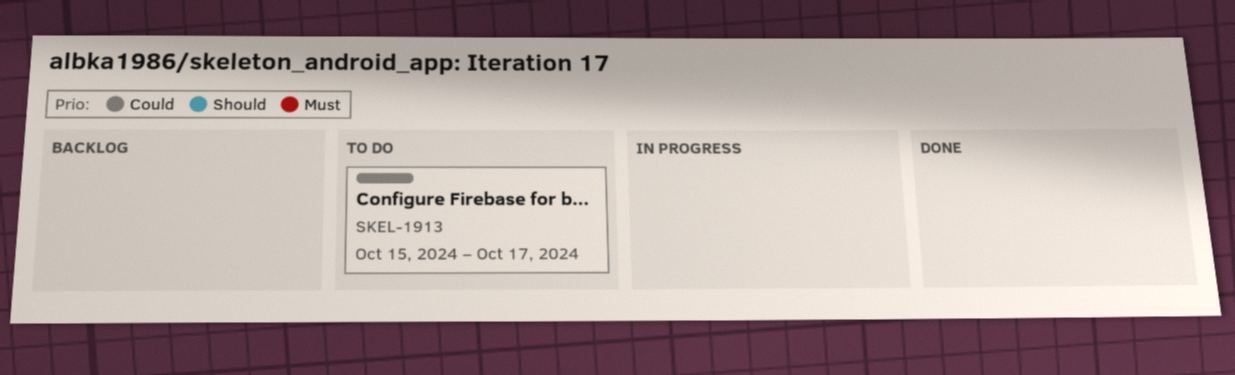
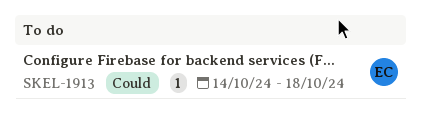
SKEL-1913, start: Oct 15 -> Oct 14
SKEL-1913, due: Oct 17 -> Oct 18

